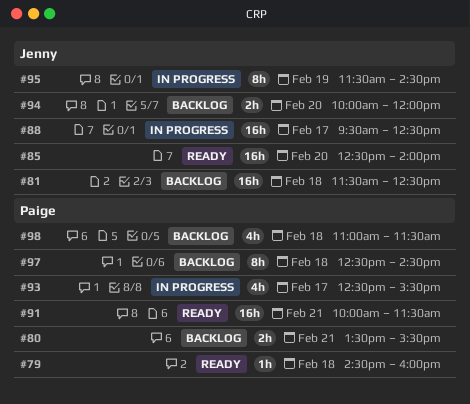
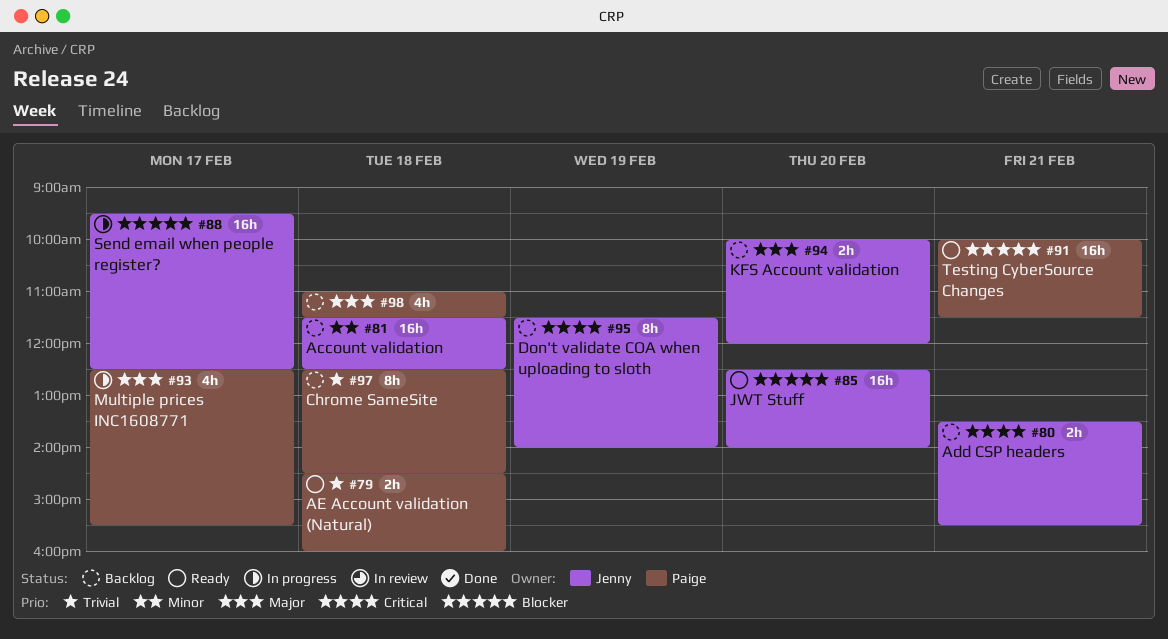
#79, estimate: 1h -> 2h
#80, owner: Paige -> Jenny
#95, status: In progress -> Backlog
#95, ends: 14:30 -> 14:00

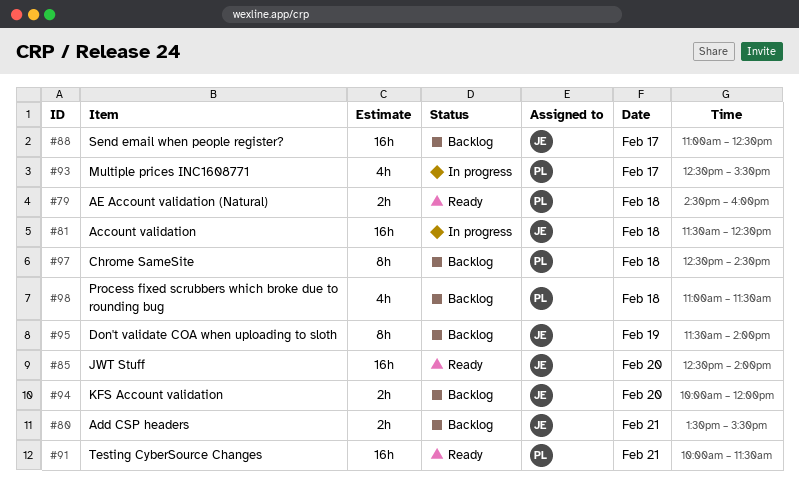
#81, status: Backlog -> In progress
#88, status: In progress -> Backlog
#88, begins: 09:30 -> 11:00

